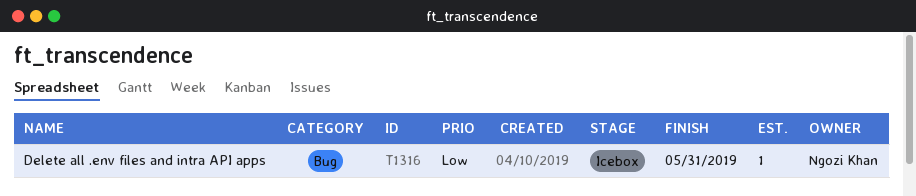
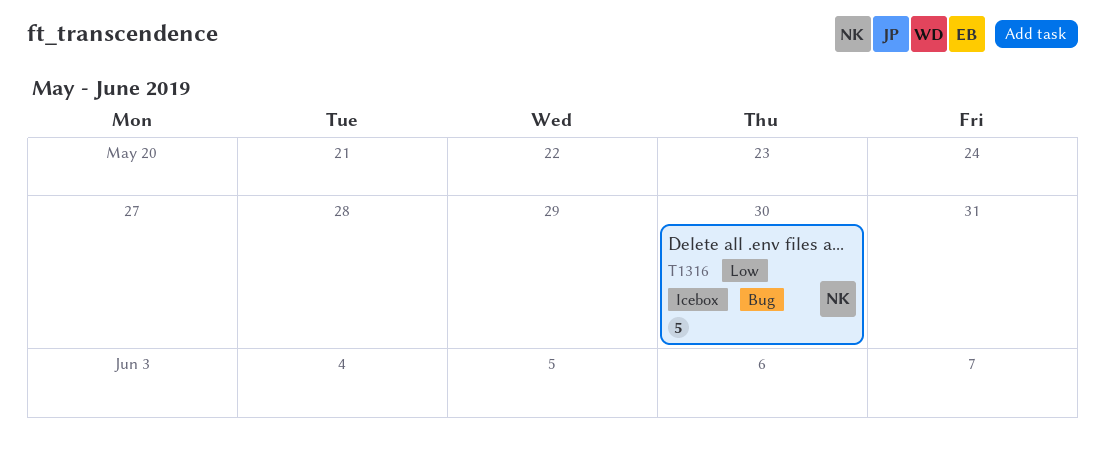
T1316, estimate: 1 -> 5
T1316, due: May 31 -> May 30

